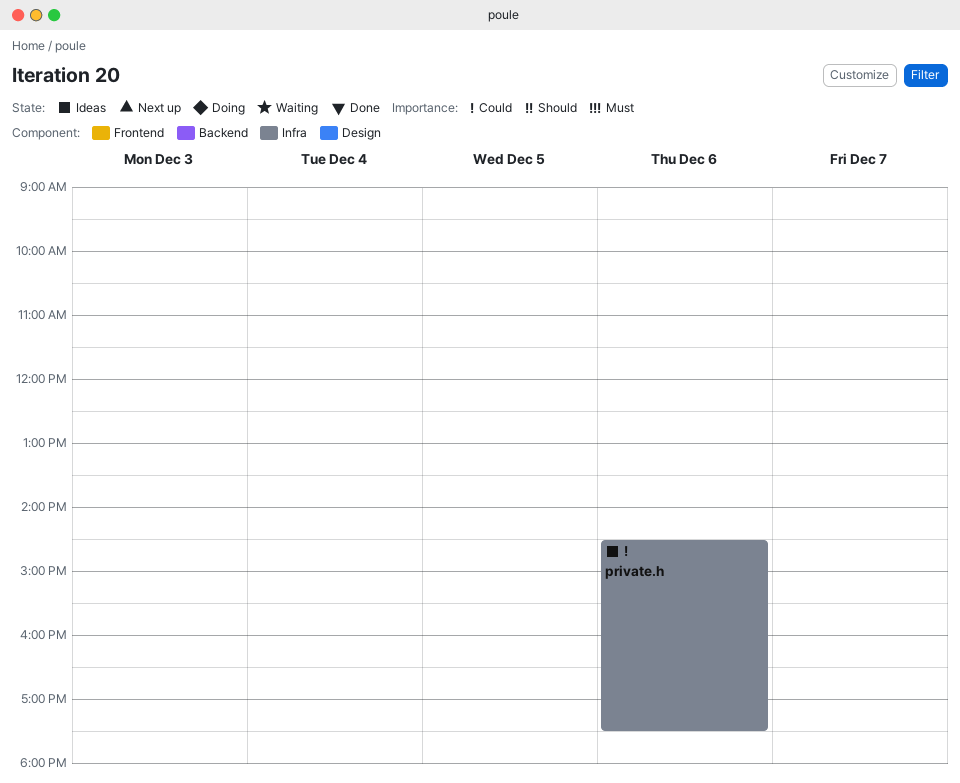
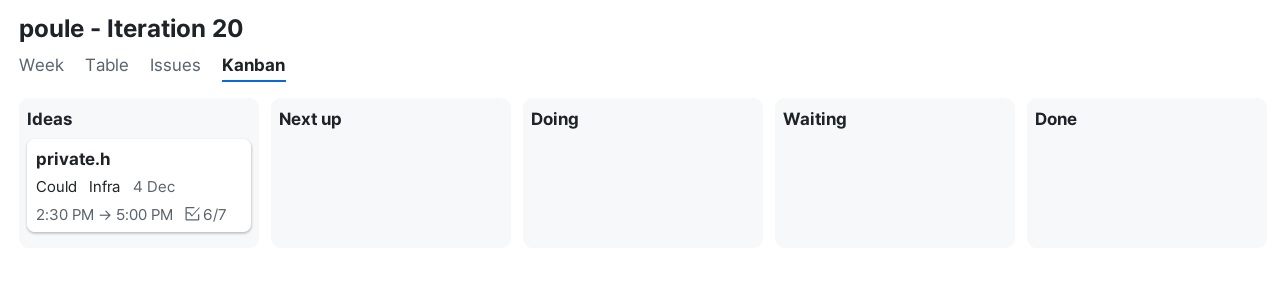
private.h, day: Dec 6 -> Dec 4
private.h, ends: 17:30 -> 17:00

